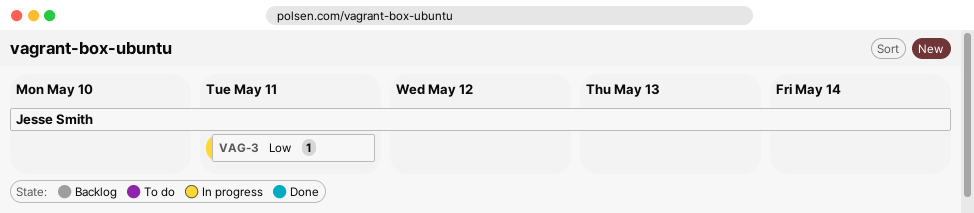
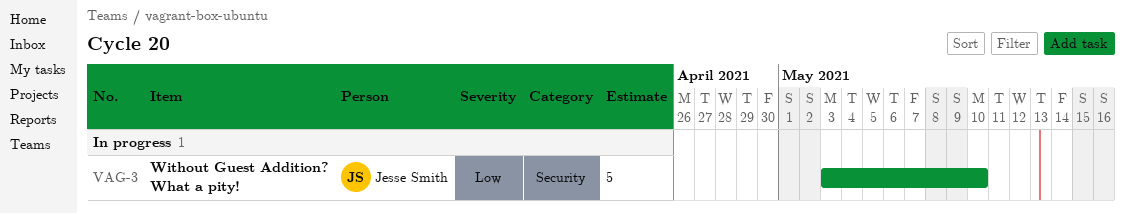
VAG-3, estimate: 1 -> 5
VAG-3, due: May 11 -> May 10

